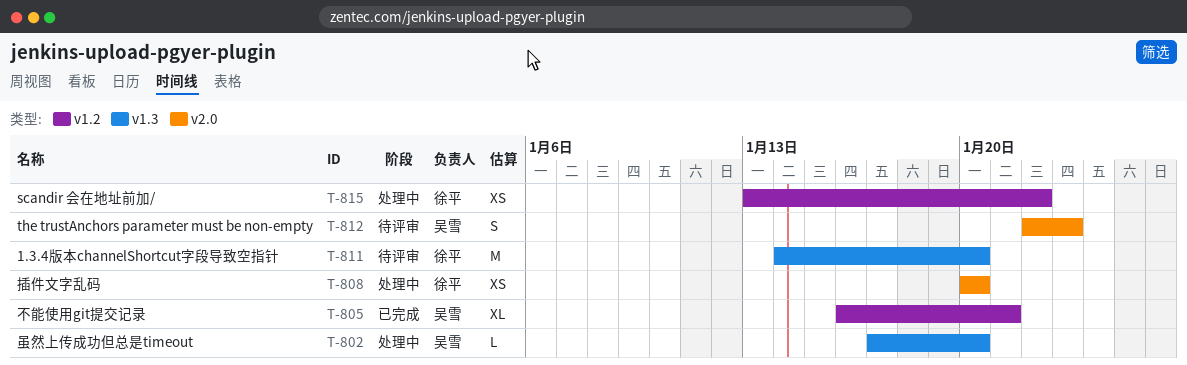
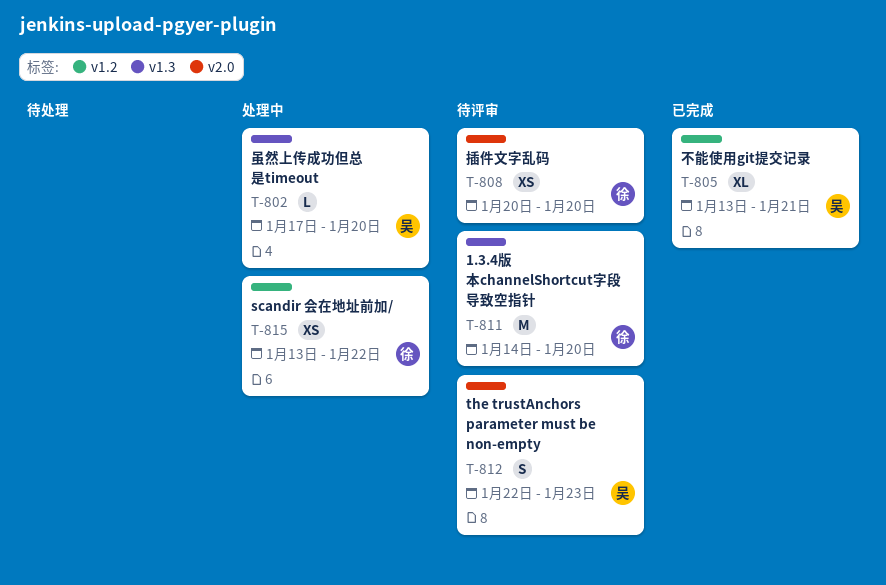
T-805, start: Jan 16 -> Jan 13
T-808, status: 处理中 -> 待评审

